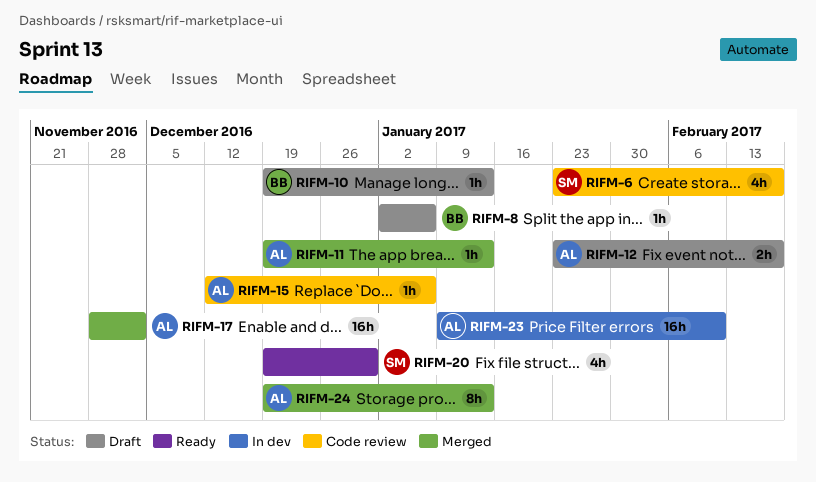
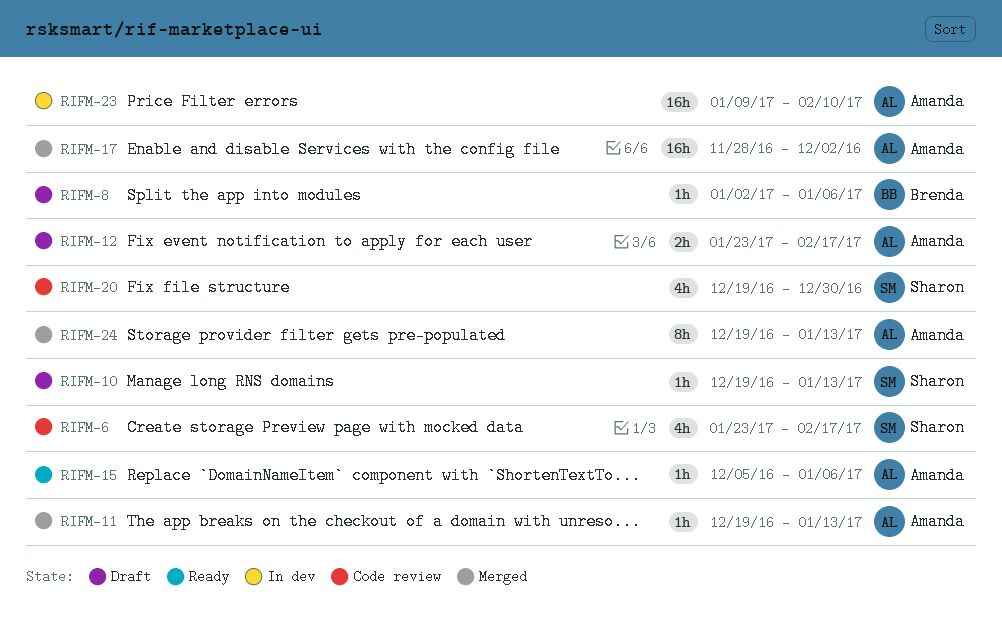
RIFM-10, owner: Brenda -> Sharon
RIFM-15, status: Code review -> Ready
RIFM-15, start: Dec 12 -> Dec 5
RIFM-20, status: Ready -> Code review

